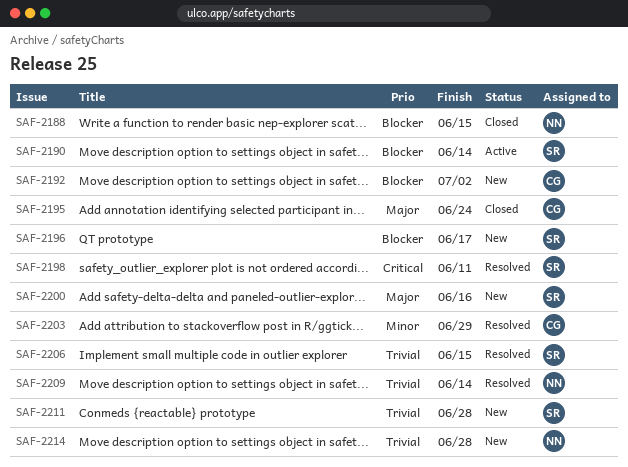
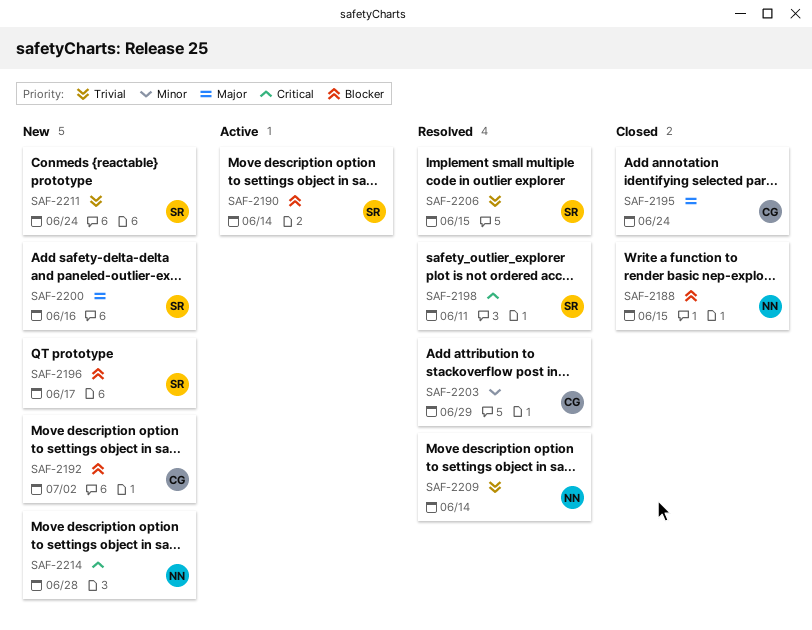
SAF-2211, due: Jun 28 -> Jun 24
SAF-2214, priority: Trivial -> Critical

